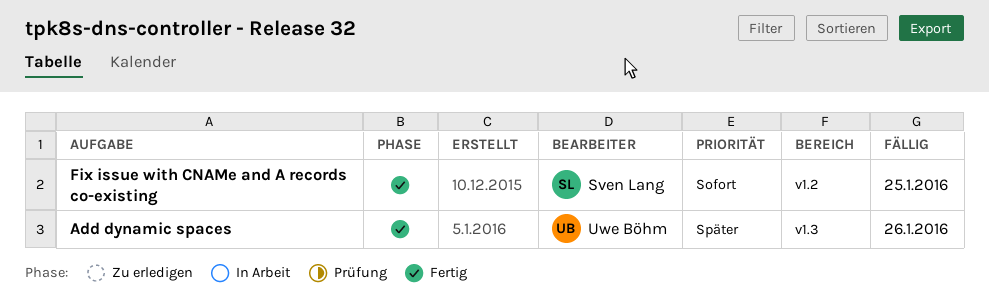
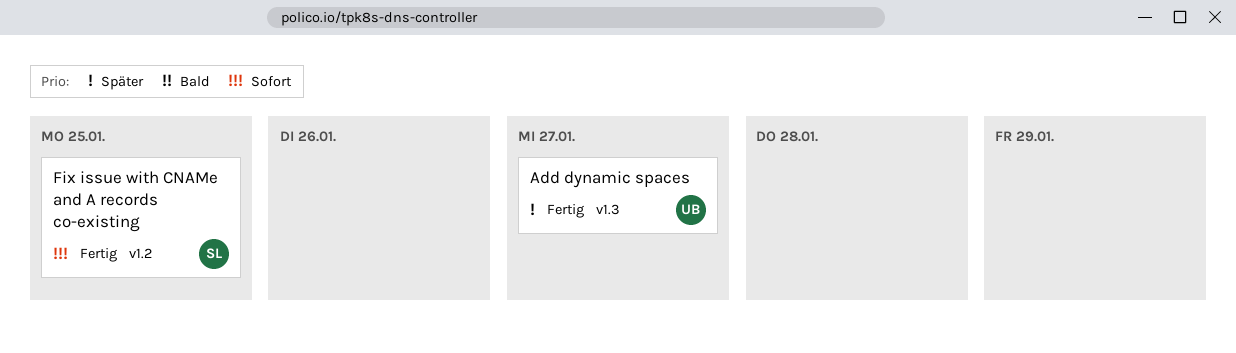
Add dynamic spaces, due: Jan 26 -> Jan 27

